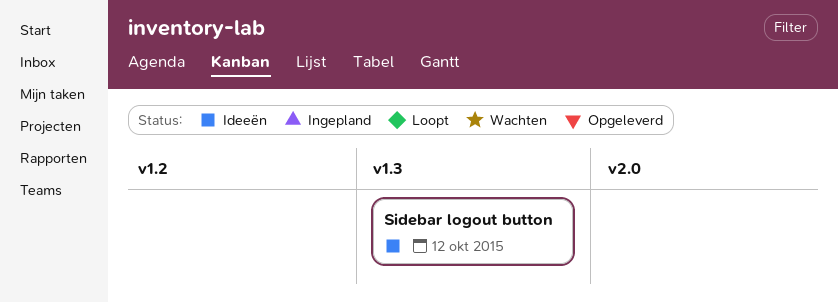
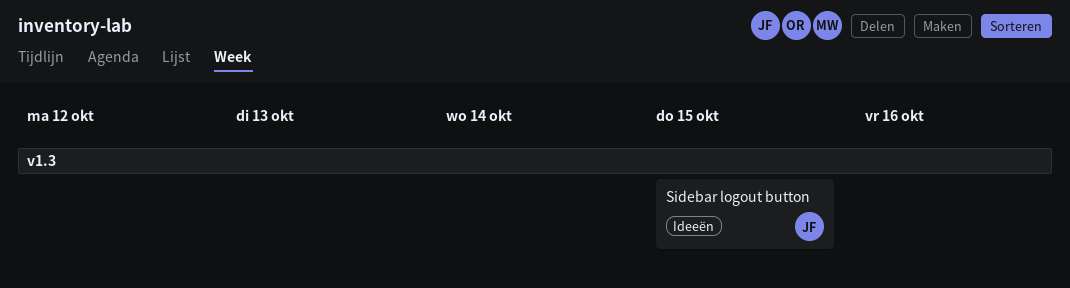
Sidebar logout button, due: Oct 12 -> Oct 15

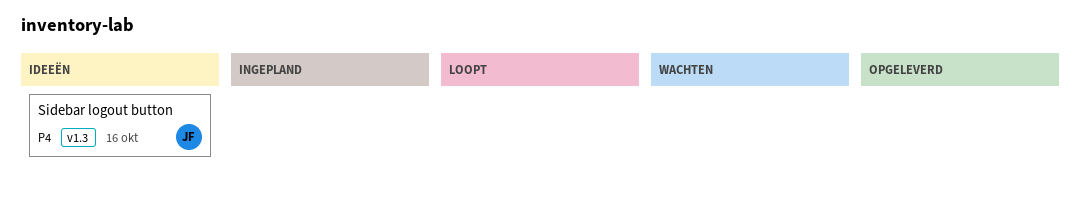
Sidebar logout button, due: Oct 15 -> Oct 16

